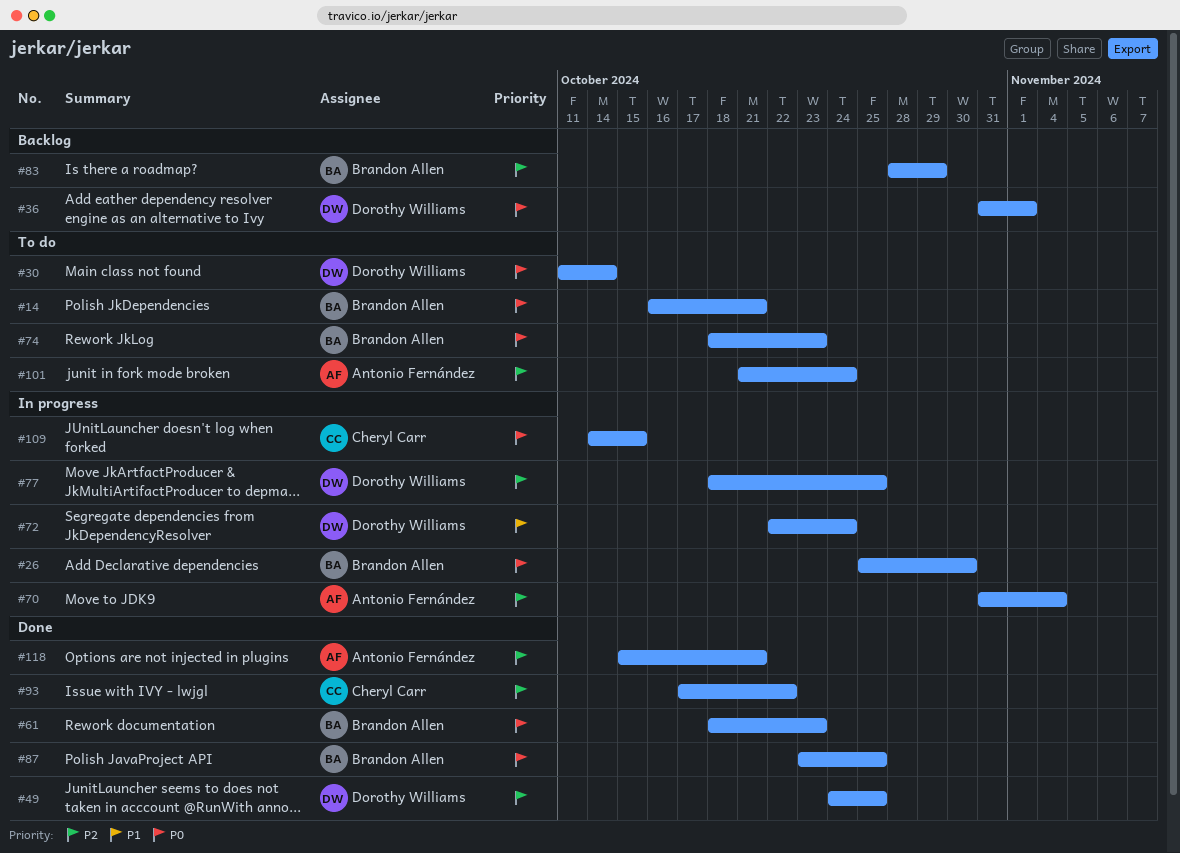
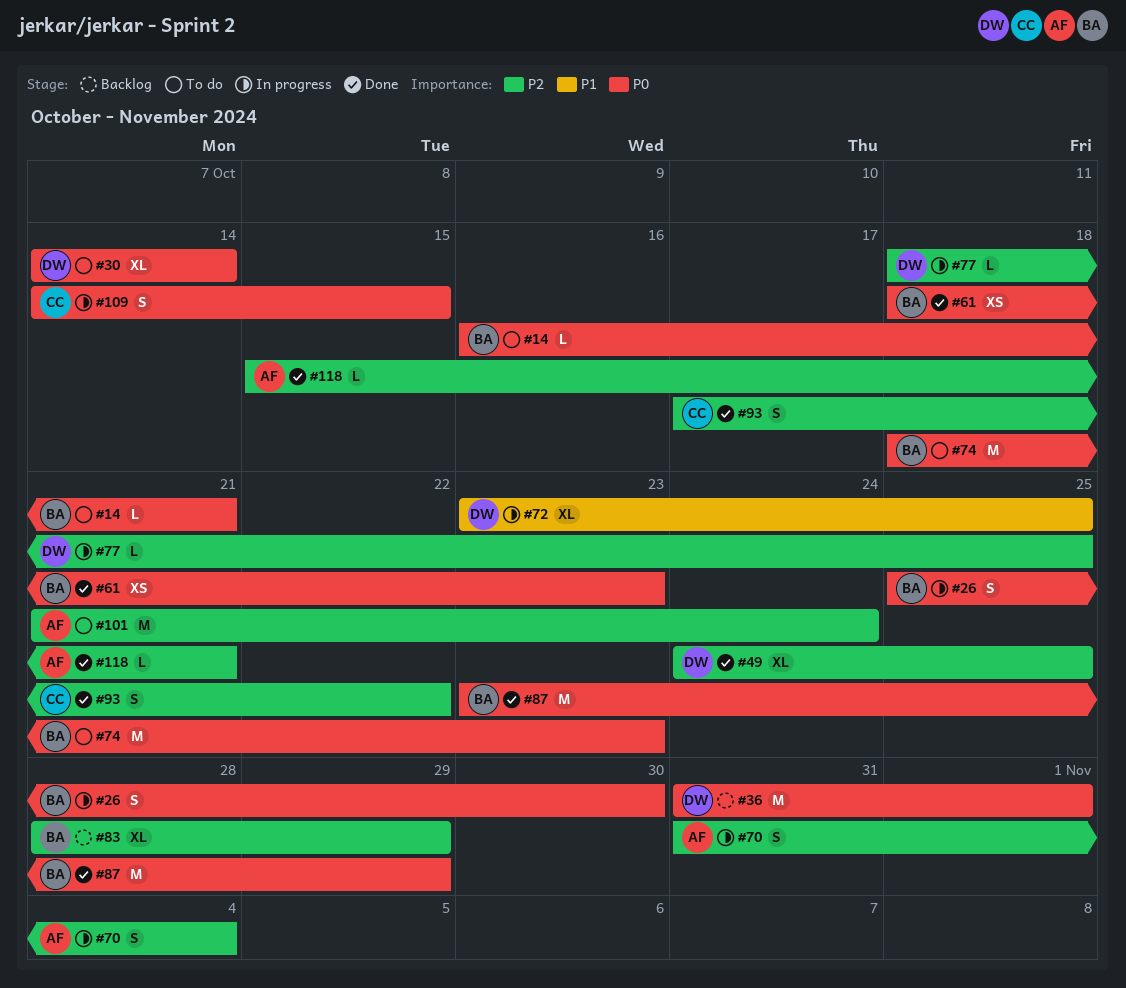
#30, start: Oct 11 -> Oct 14
#72, start: Oct 22 -> Oct 23
#72, due: Oct 24 -> Oct 25
#87, due: Oct 25 -> Oct 29

